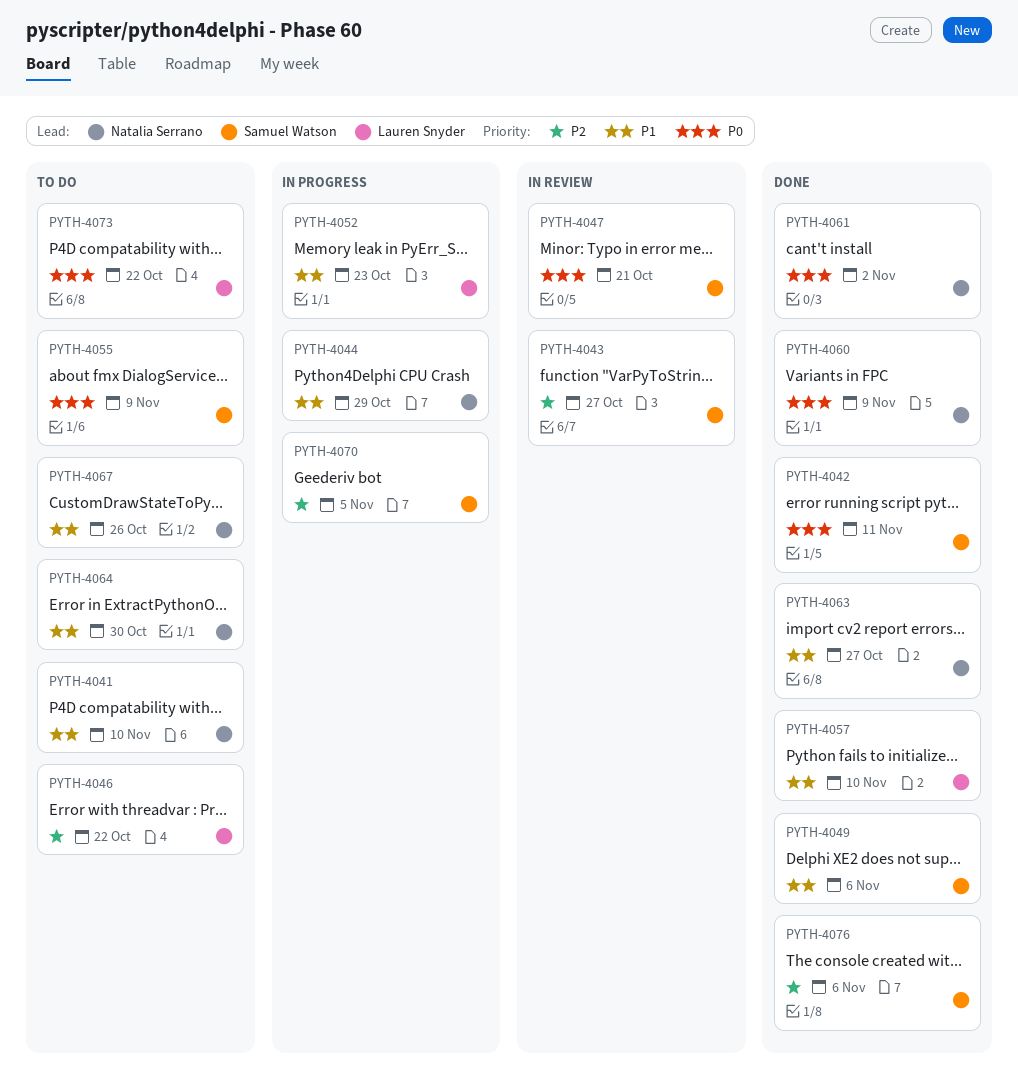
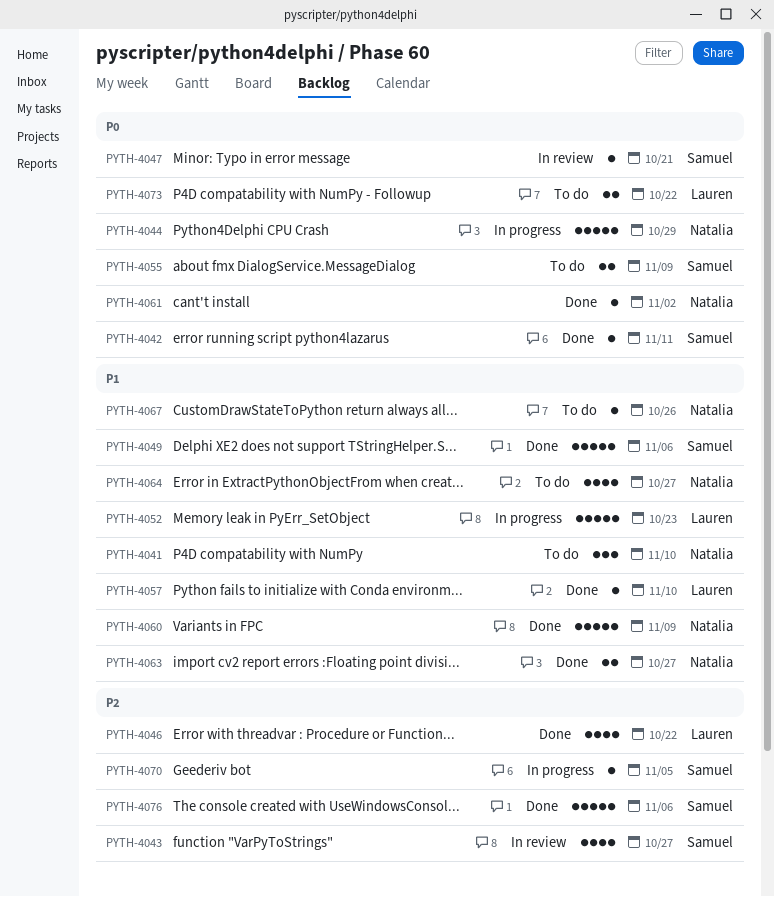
PYTH-4044, priority: P1 -> P0
PYTH-4046, status: To do -> Done
PYTH-4060, priority: P0 -> P1
PYTH-4064, due: Oct 30 -> Oct 27

